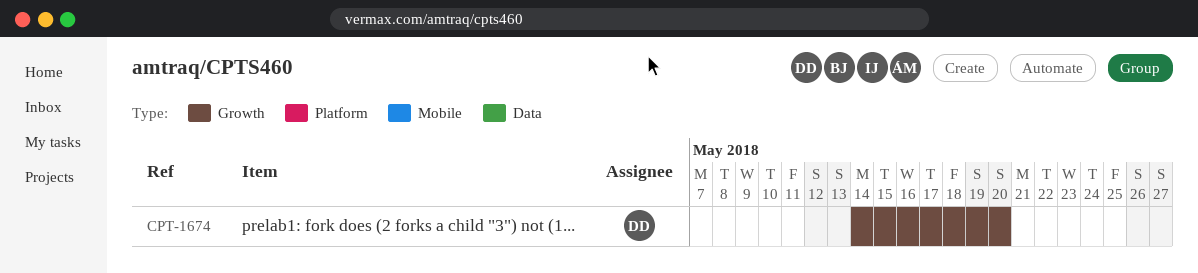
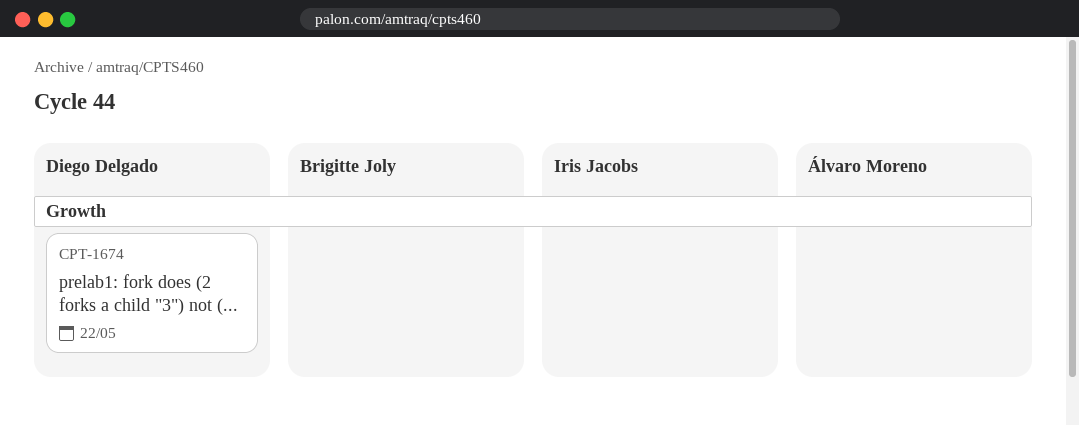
CPT-1674, due: May 20 -> May 22

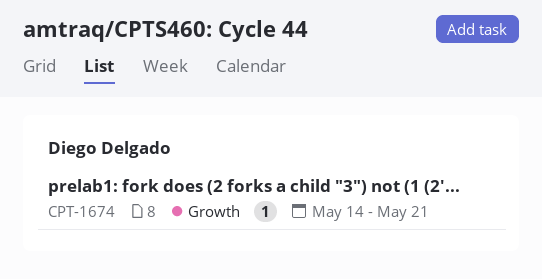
CPT-1674, due: May 22 -> May 21

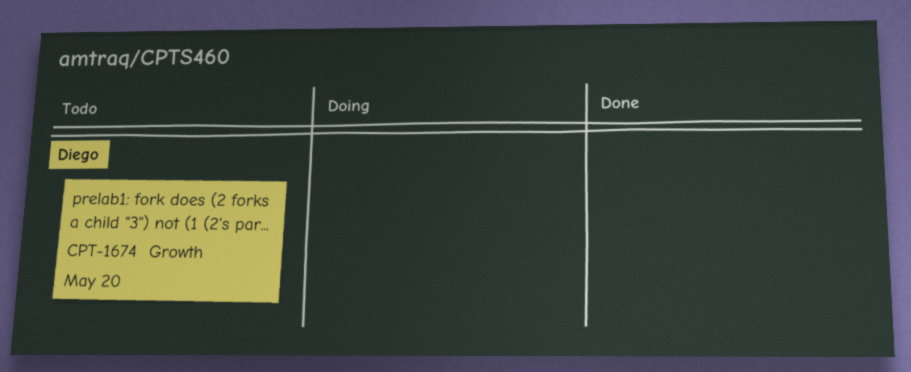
CPT-1674, due: May 21 -> May 20

